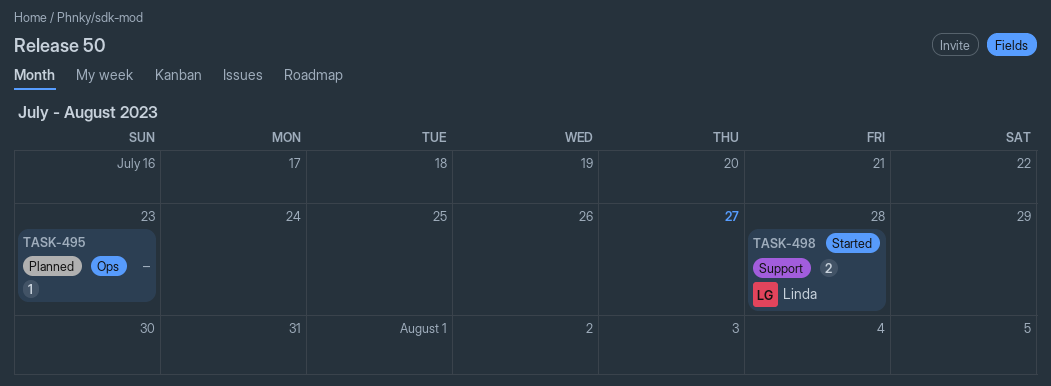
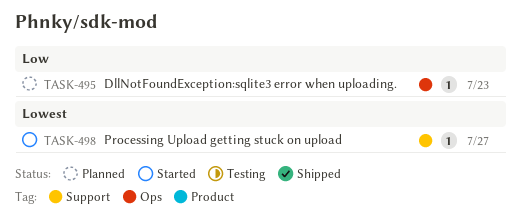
TASK-498, estimate: 2 -> 1
TASK-498, due: Jul 28 -> Jul 27

